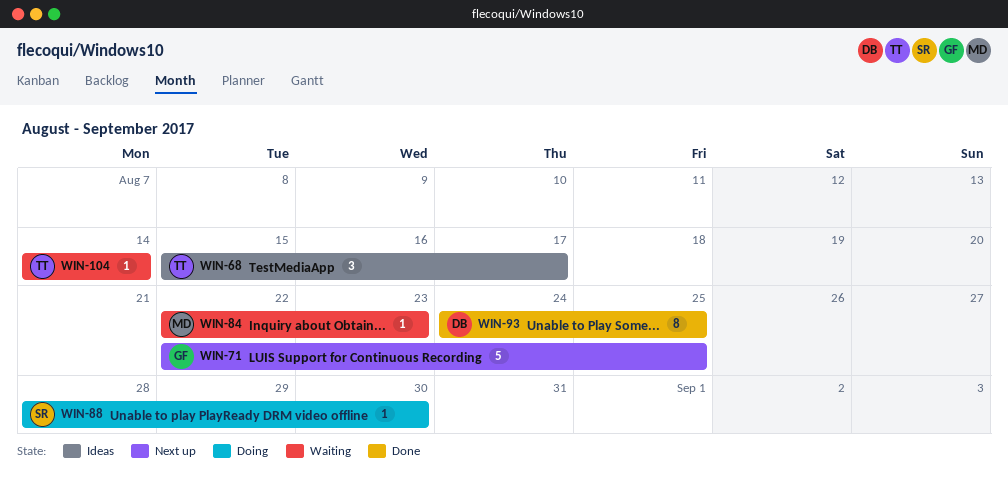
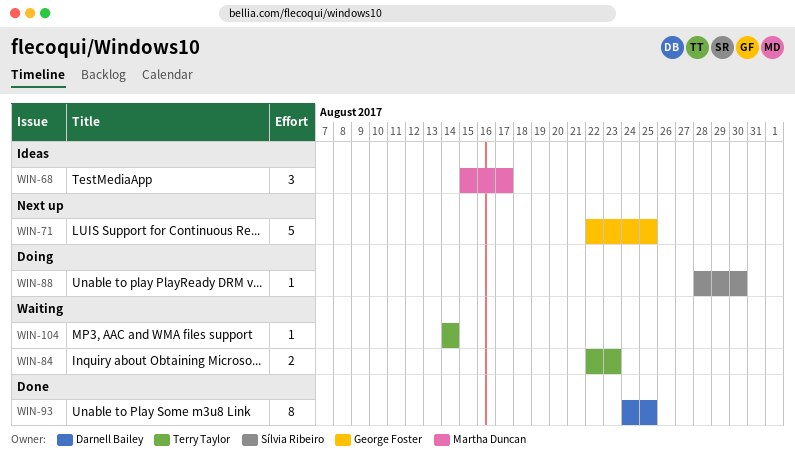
WIN-68, owner: Terry Taylor -> Martha Duncan
WIN-84, owner: Martha Duncan -> Terry Taylor
WIN-84, estimate: 1 -> 2

